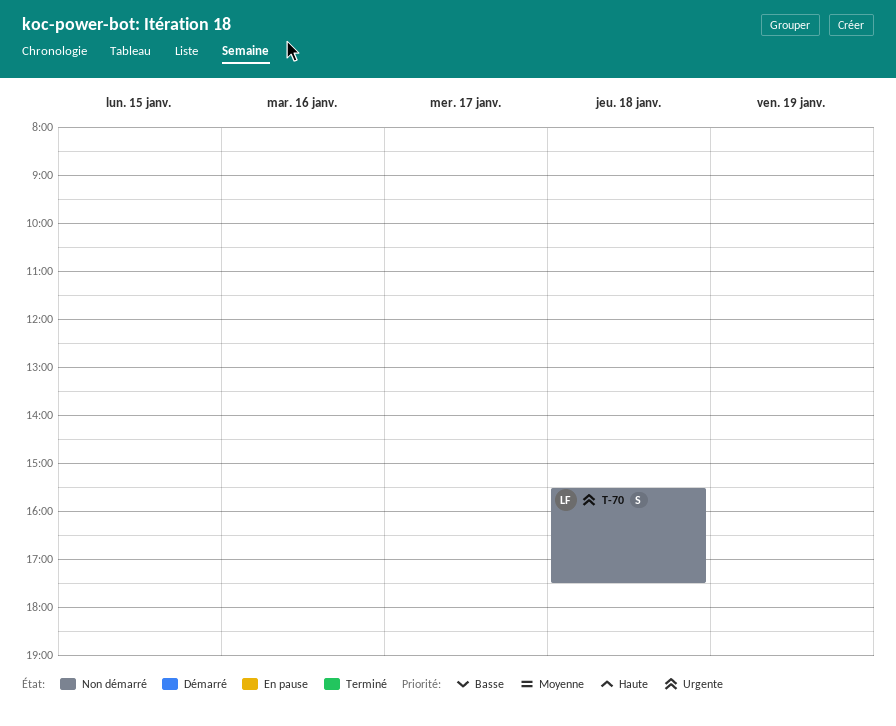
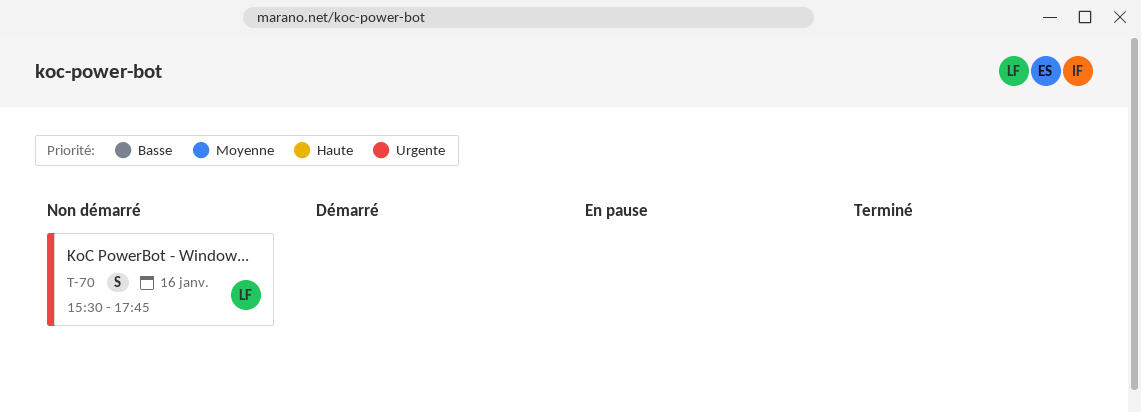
T-70, day: Jan 18 -> Jan 16
T-70, ends: 17:30 -> 17:45

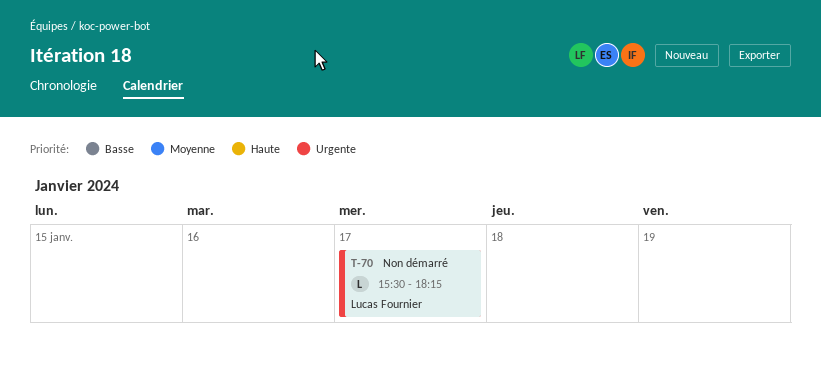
T-70, estimate: S -> L
T-70, day: Jan 16 -> Jan 17
T-70, ends: 17:45 -> 18:15

